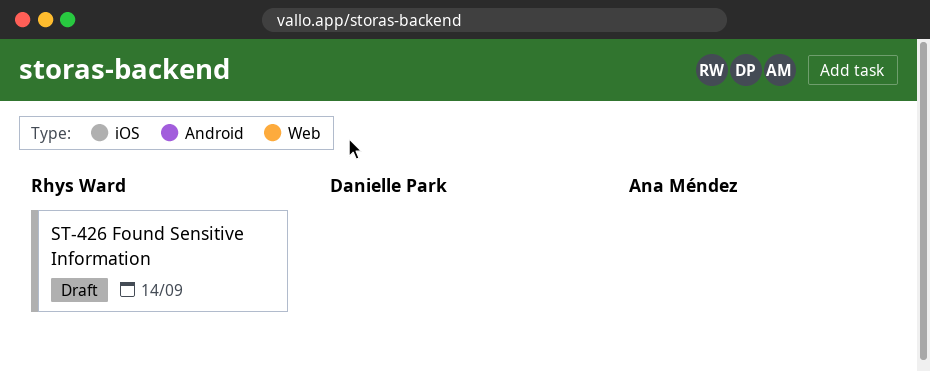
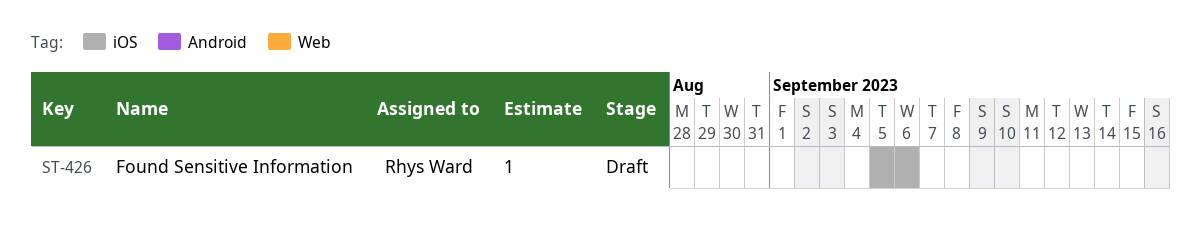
ST-426, due: Sep 14 -> Sep 6

